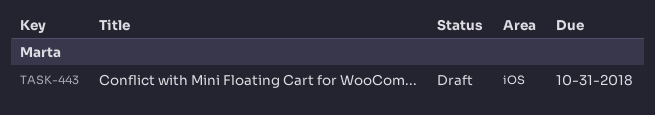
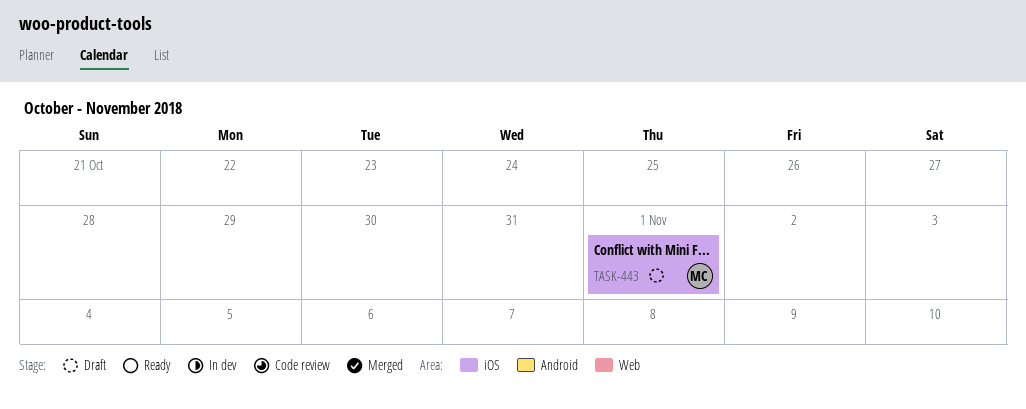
TASK-443, due: Oct 31 -> Nov 1

